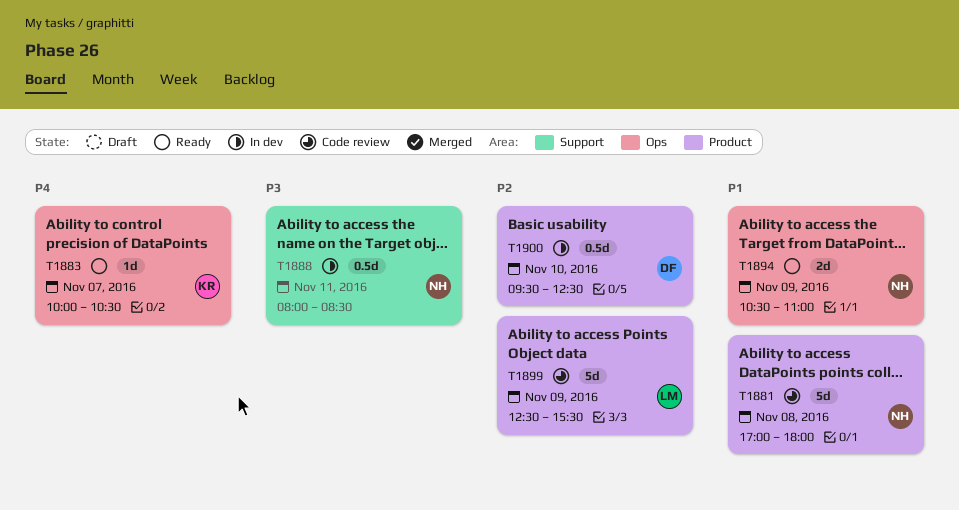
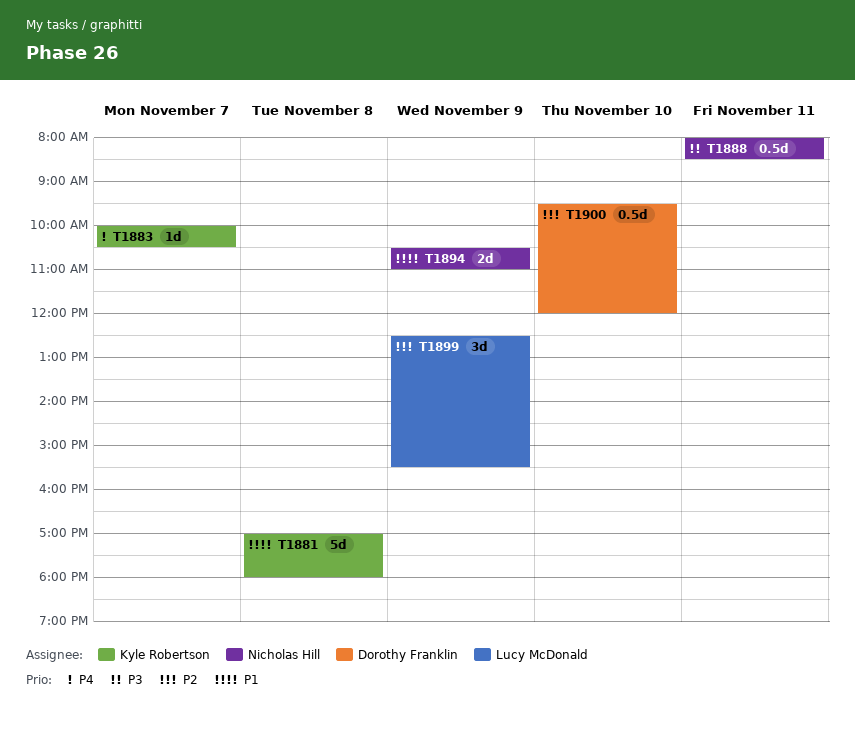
T1881, owner: Nicholas Hill -> Kyle Robertson
T1899, estimate: 5d -> 3d
T1900, ends: 12:30 -> 12:00

